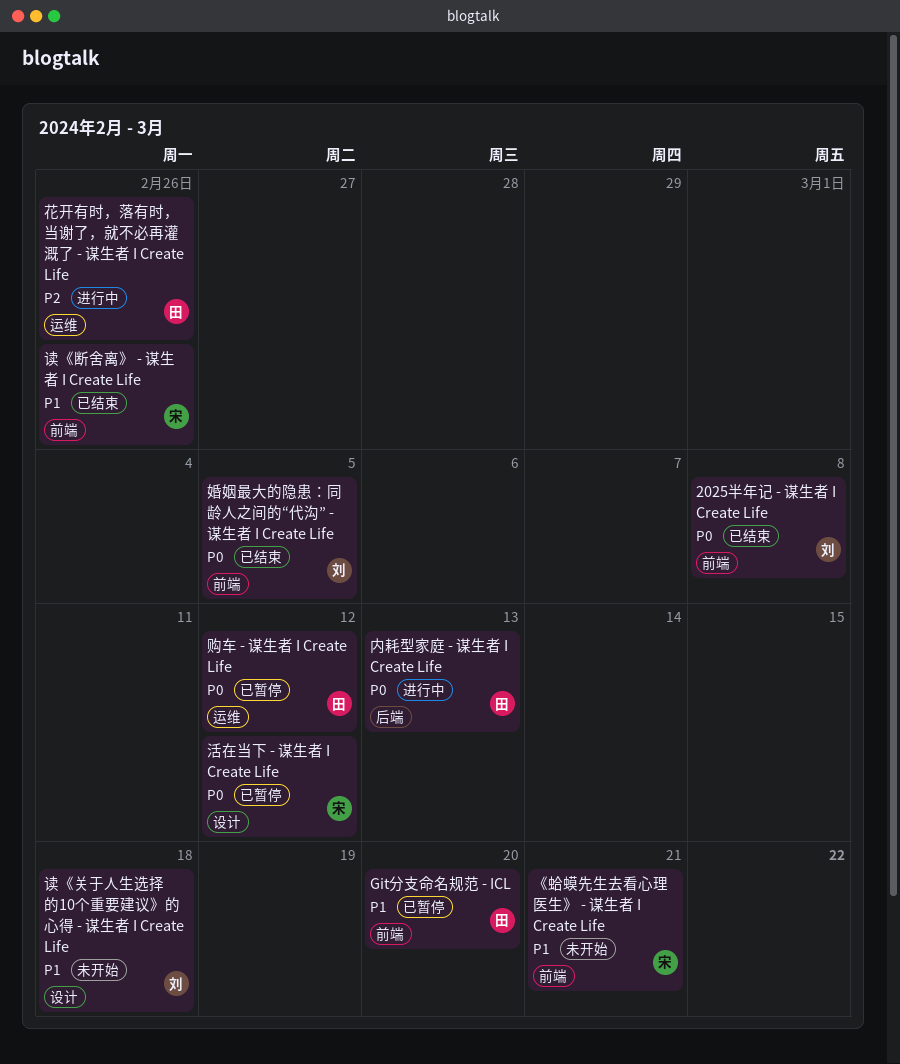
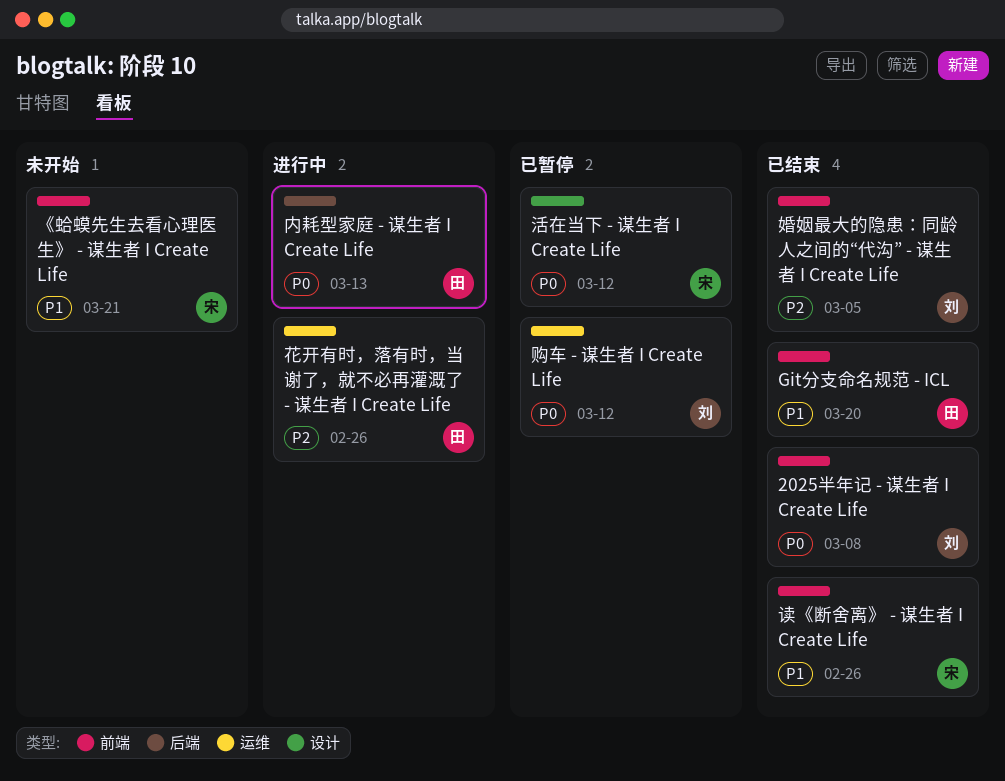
Git分支命名规范 - ICL, status: 已暂停 -> 已结束
婚姻最大的隐患：同龄人之间的“代沟” - 谋生者 I Create Life, priority: P0 -> P2
读《关于人生选择的10个重要建议》的心得 - 谋生者 I Create Life: present -> none
购车 - 谋生者 I Create Life, owner: 田 -> 刘

